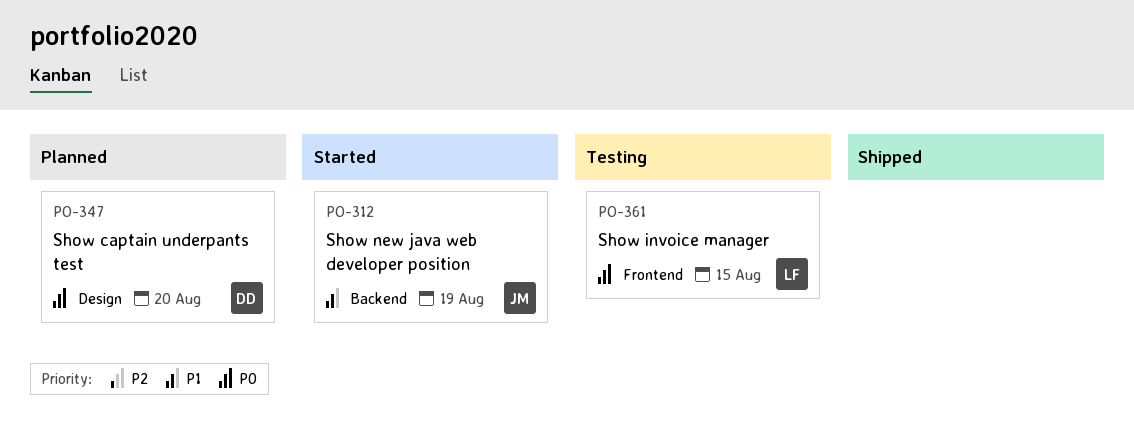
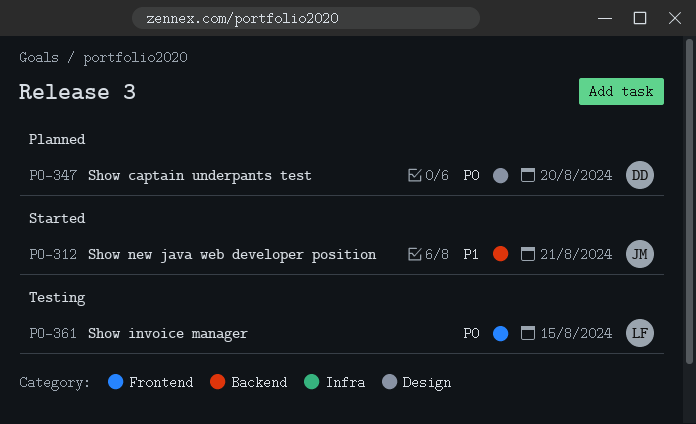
PO-312, due: Aug 19 -> Aug 21

